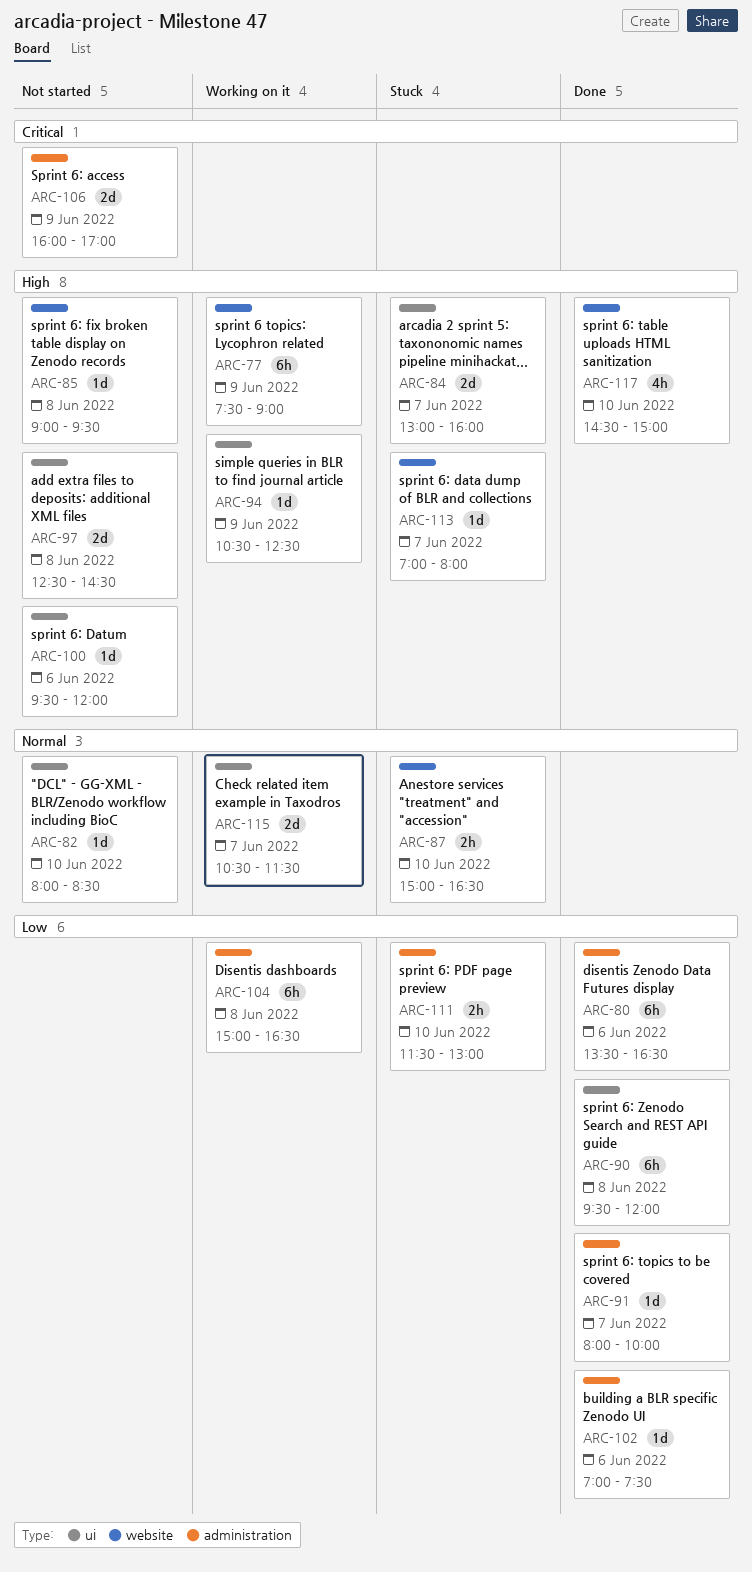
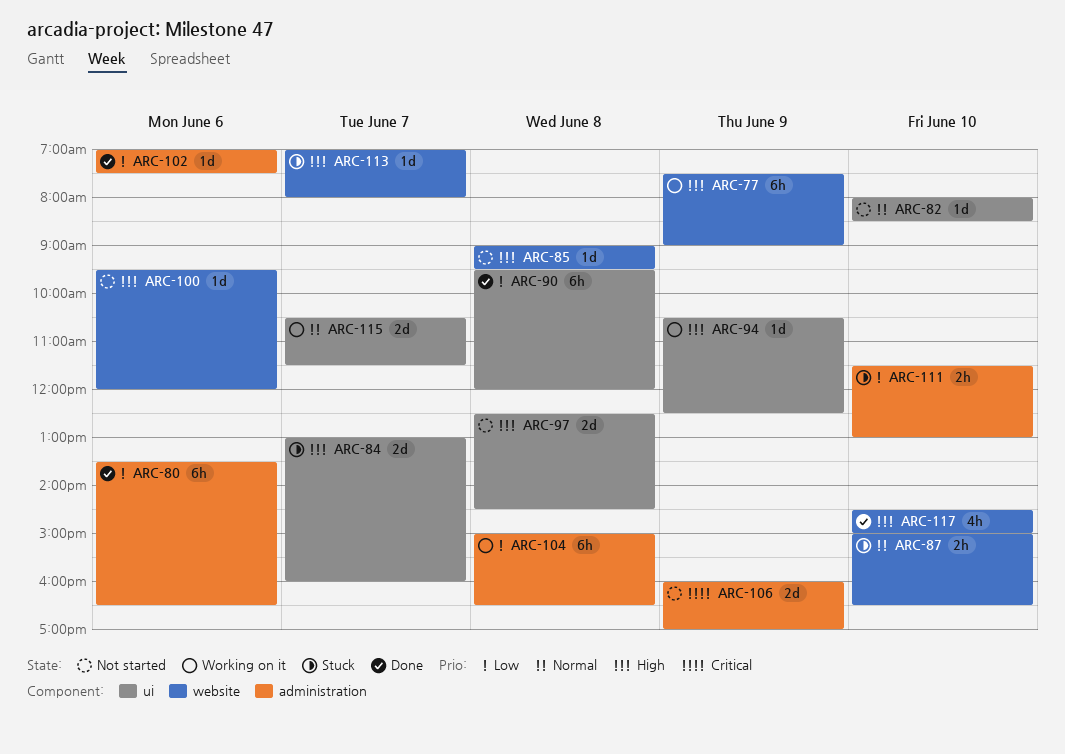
ARC-91: present -> none
ARC-100, label: ui -> website

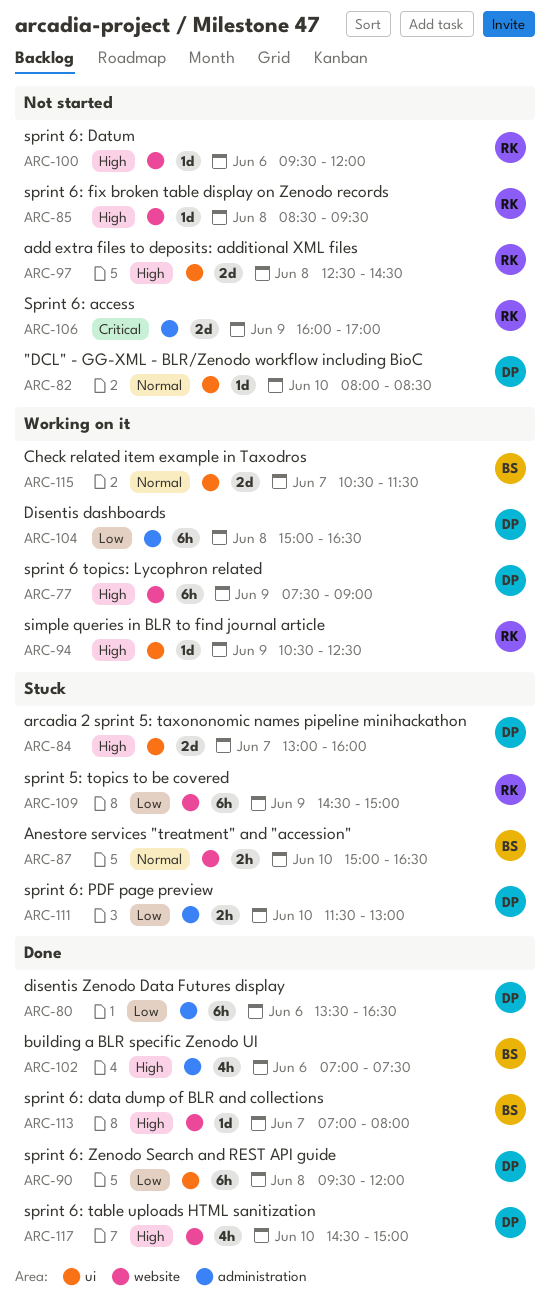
ARC-85, begins: 09:00 -> 08:30
ARC-102, priority: Low -> High
ARC-102, estimate: 1d -> 4h
ARC-109: none -> present
ARC-113, status: Stuck -> Done

